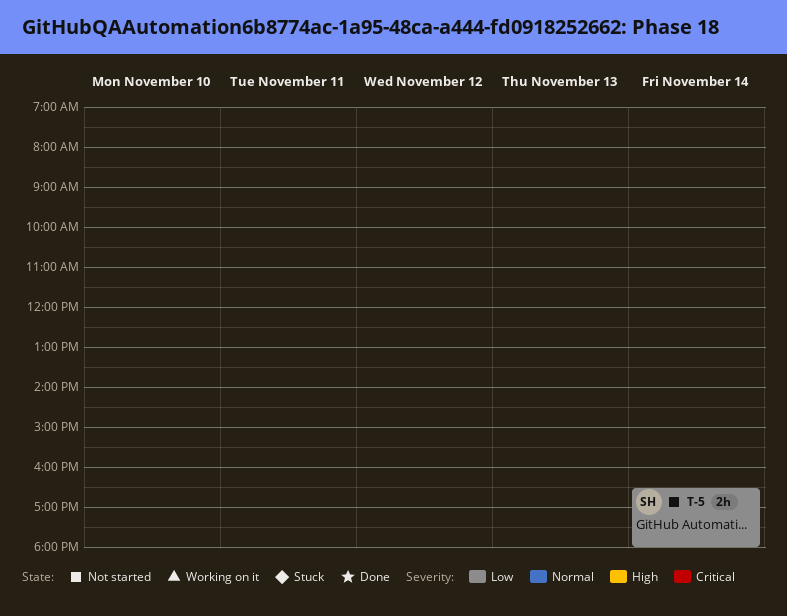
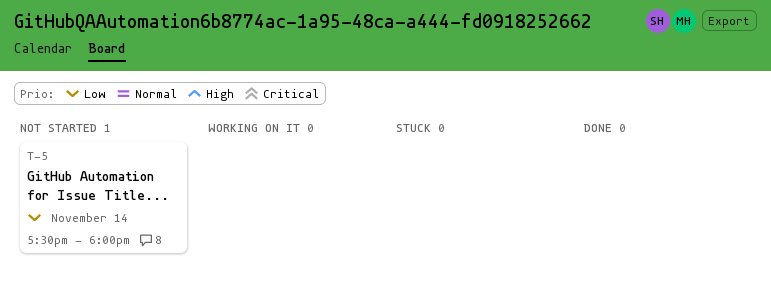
T-5, begins: 16:30 -> 17:30

